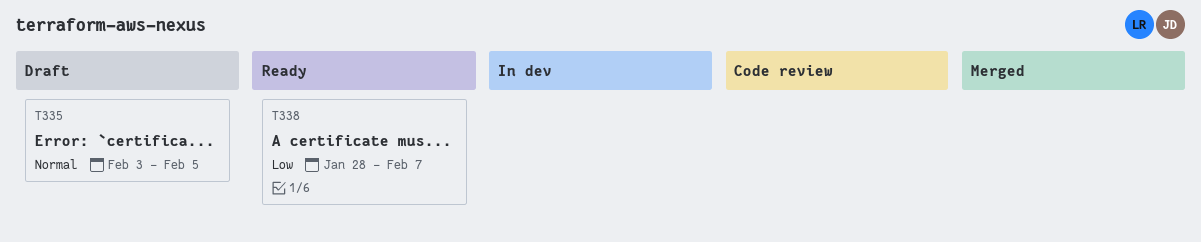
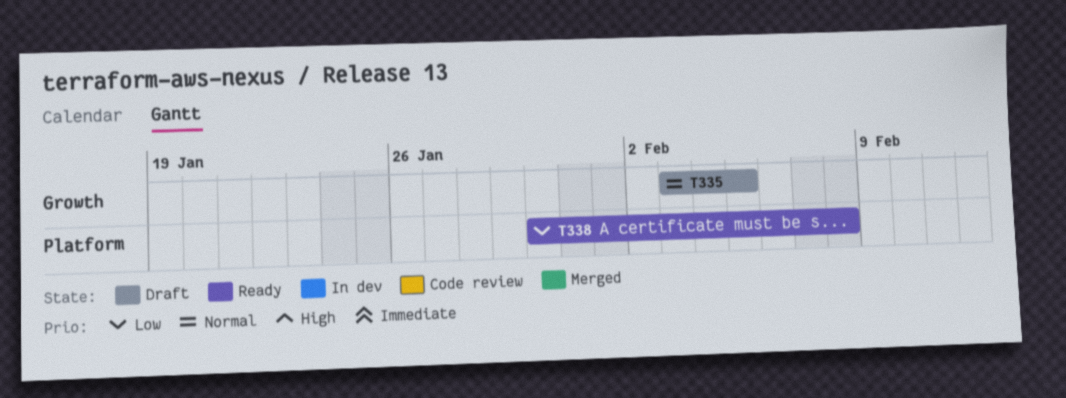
T338, start: Jan 28 -> Jan 30
T338, due: Feb 7 -> Feb 8

